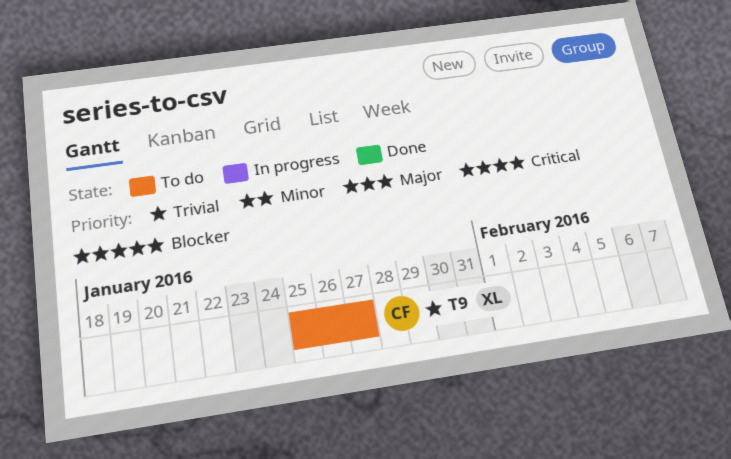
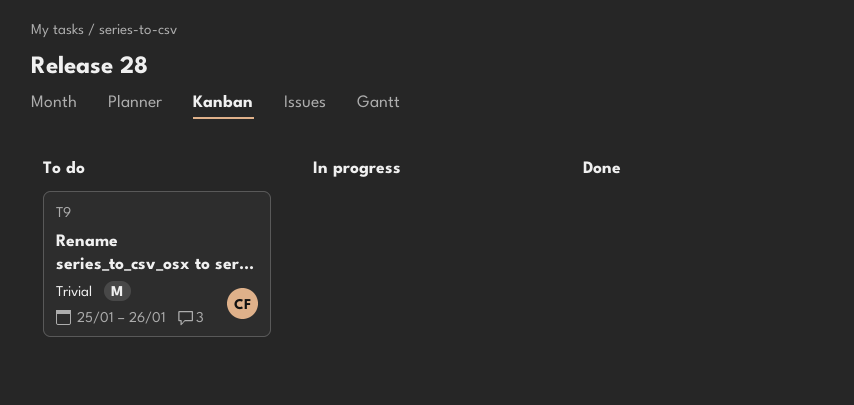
T9, estimate: XL -> M
T9, due: Jan 27 -> Jan 26

